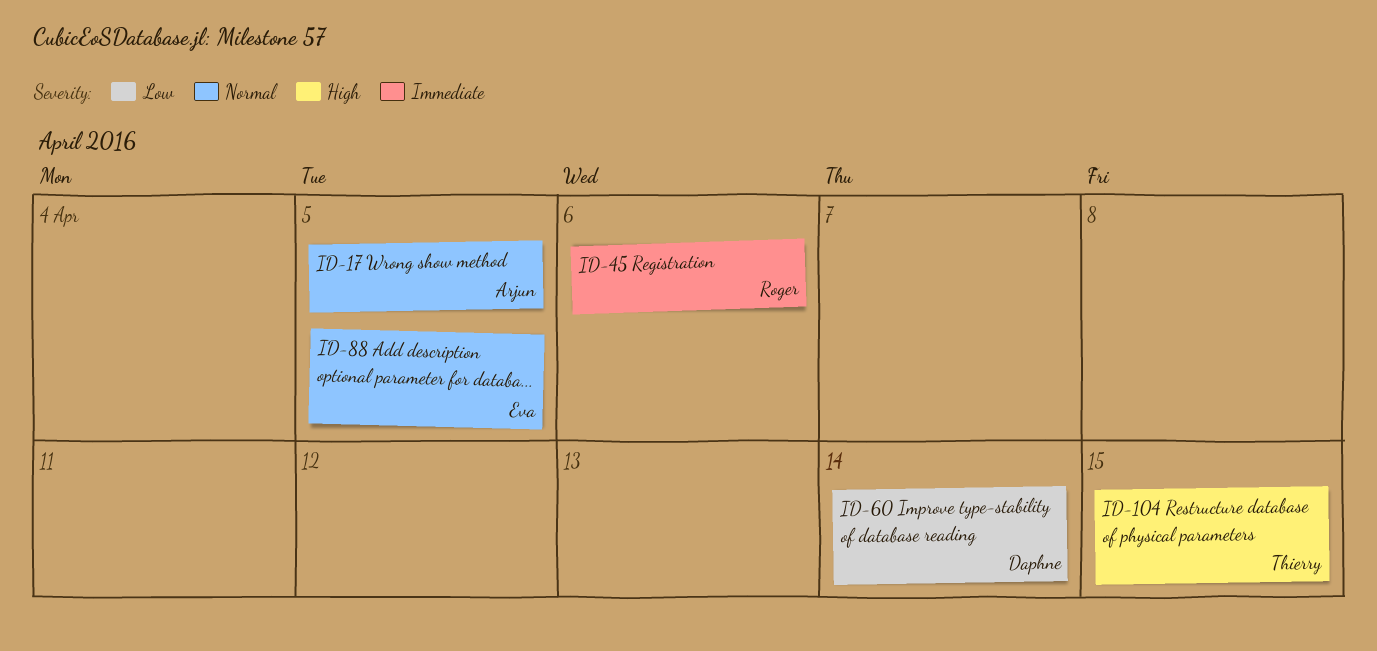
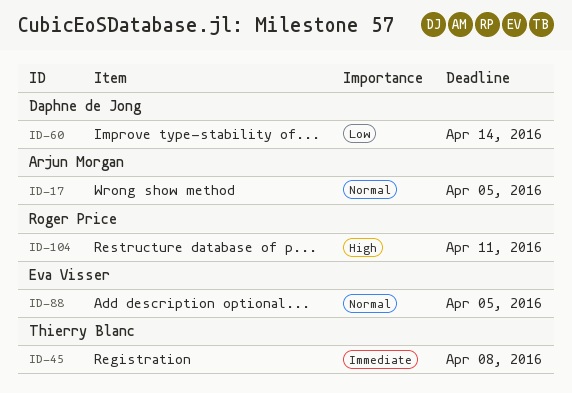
ID-45, owner: Roger Price -> Thierry Blanc
ID-45, due: Apr 6 -> Apr 8
ID-104, owner: Thierry Blanc -> Roger Price
ID-104, due: Apr 15 -> Apr 11

